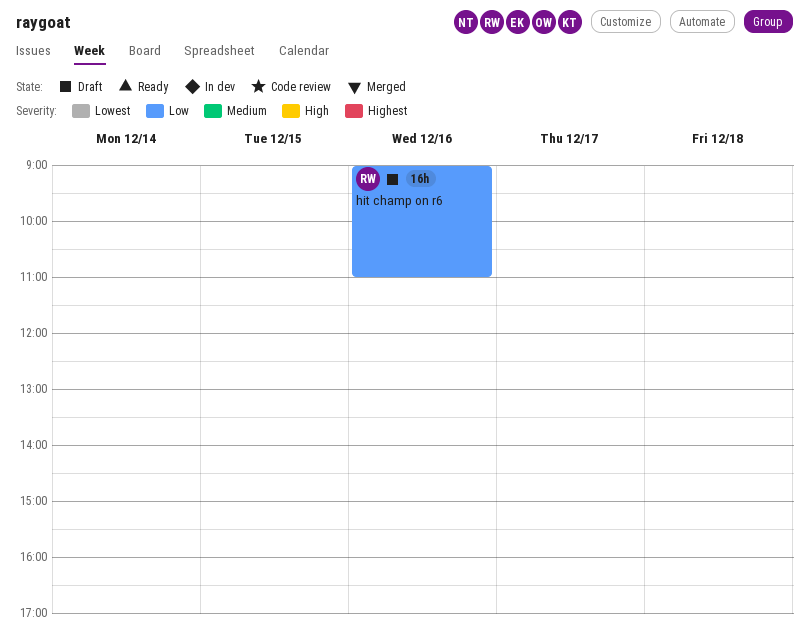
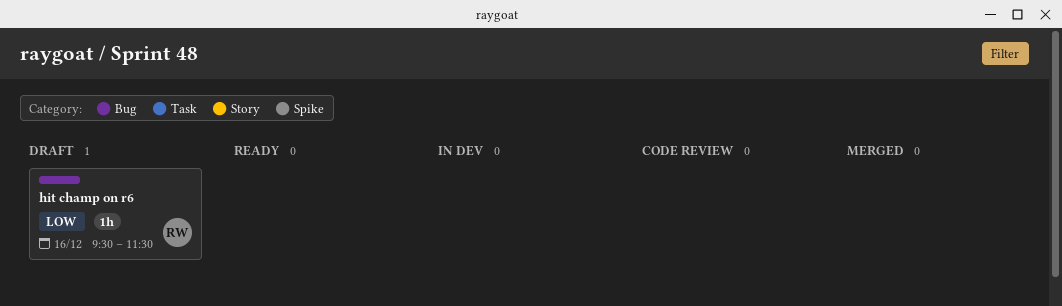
hit champ on r6, estimate: 16h -> 1h
hit champ on r6, begins: 09:00 -> 09:30
hit champ on r6, ends: 11:00 -> 11:30

